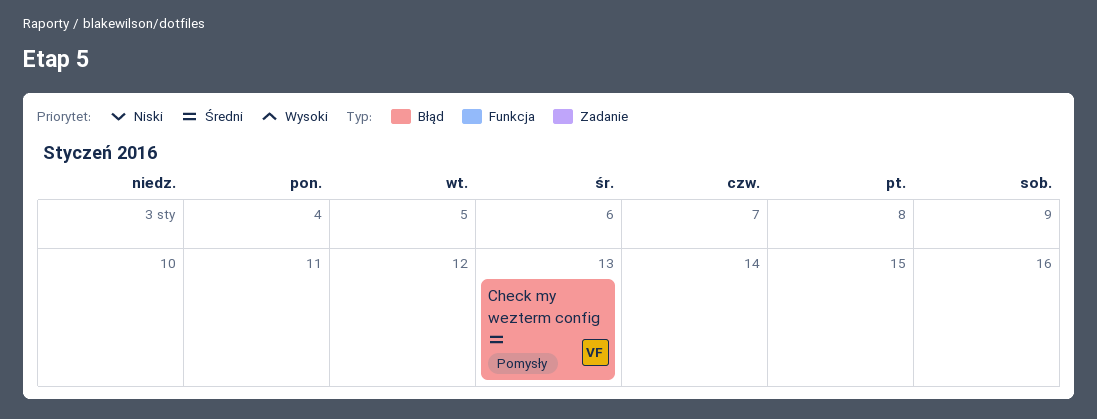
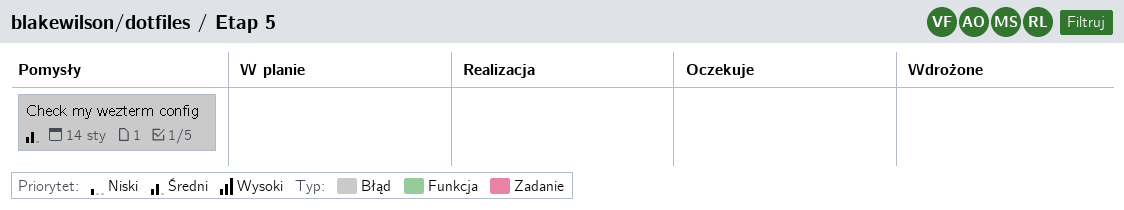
Check my wezterm config, due: Jan 13 -> Jan 14

